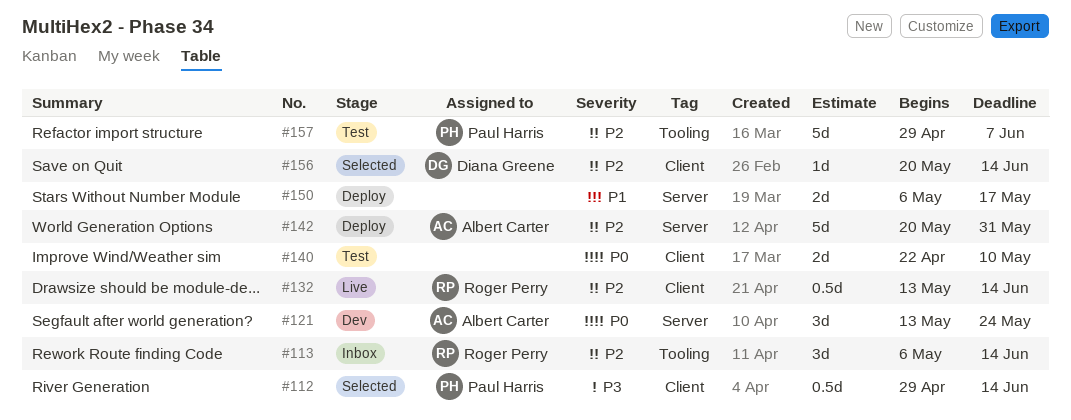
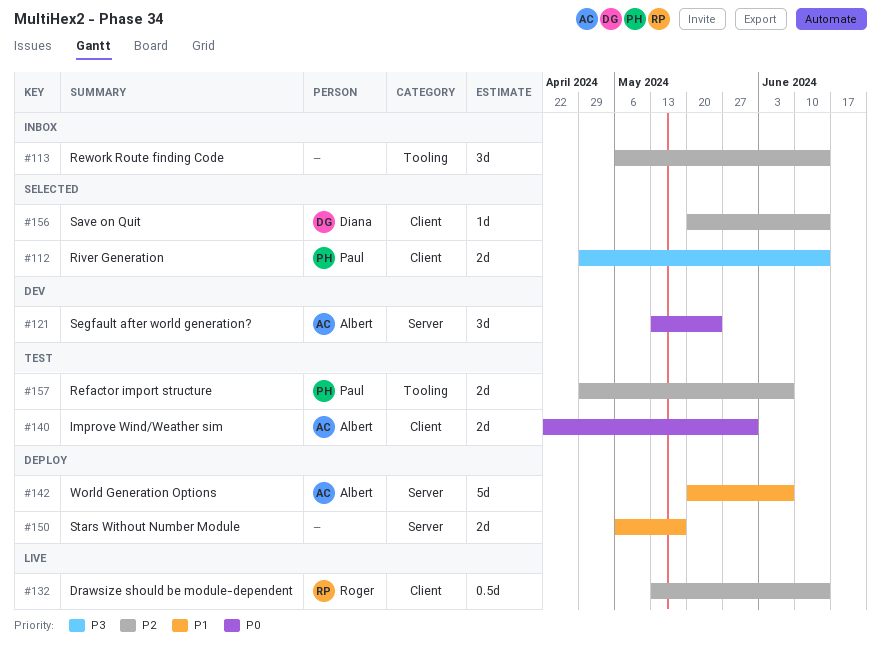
#112, estimate: 0.5d -> 2d
#113, owner: Roger Perry -> none
#140, owner: none -> Albert Carter
#140, due: May 10 -> May 31
#142, priority: P2 -> P1
#142, due: May 31 -> Jun 7
#157, estimate: 5d -> 2d

